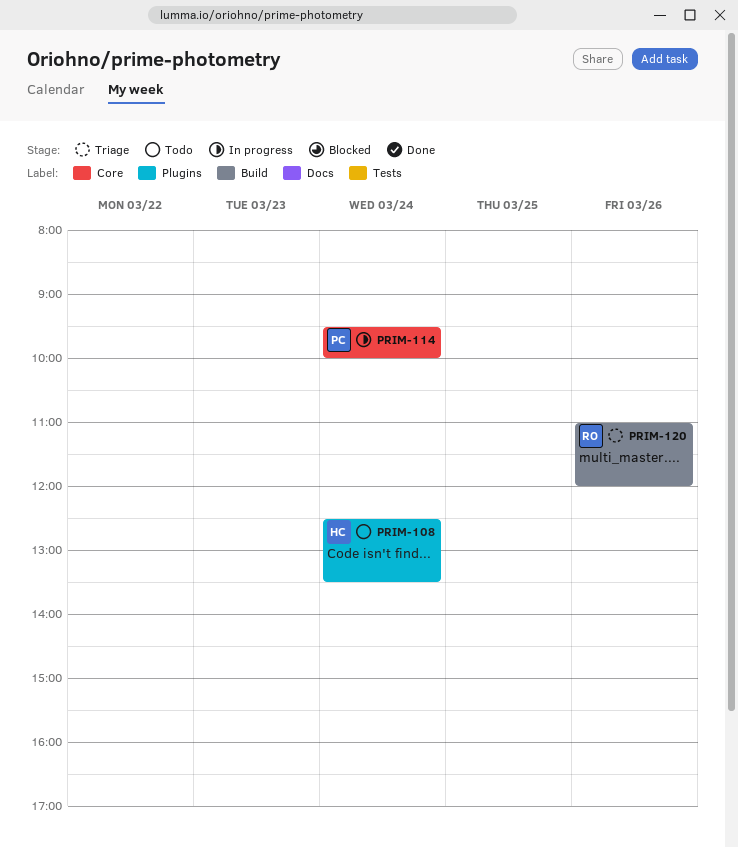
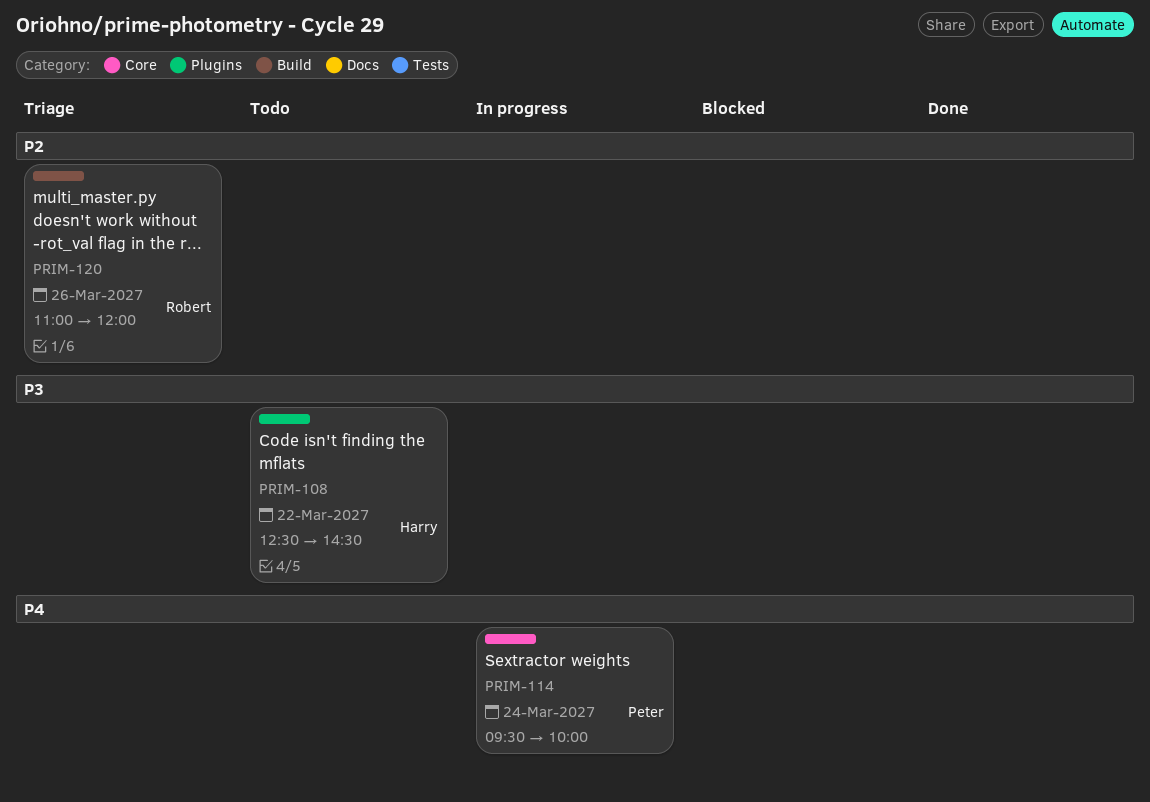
PRIM-108, day: Mar 24 -> Mar 22
PRIM-108, ends: 13:30 -> 14:30

